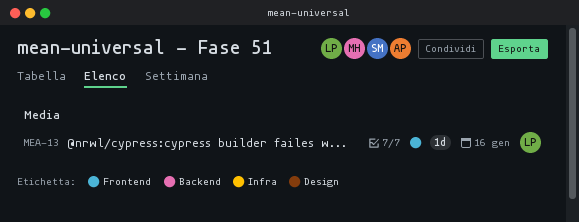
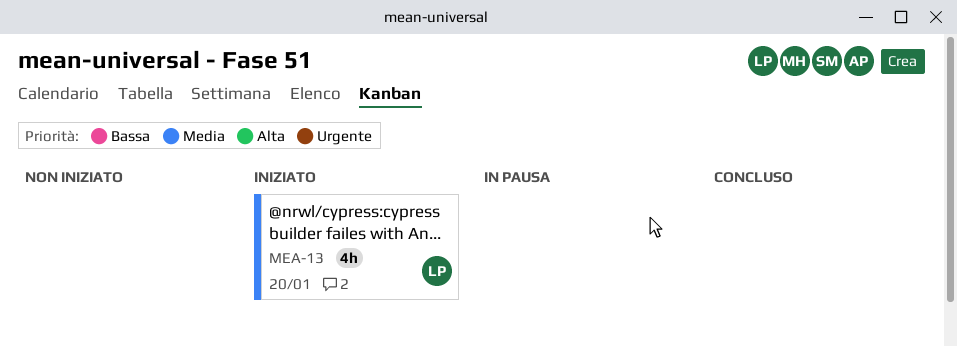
MEA-13, estimate: 1d -> 4h
MEA-13, due: Jan 16 -> Jan 20

